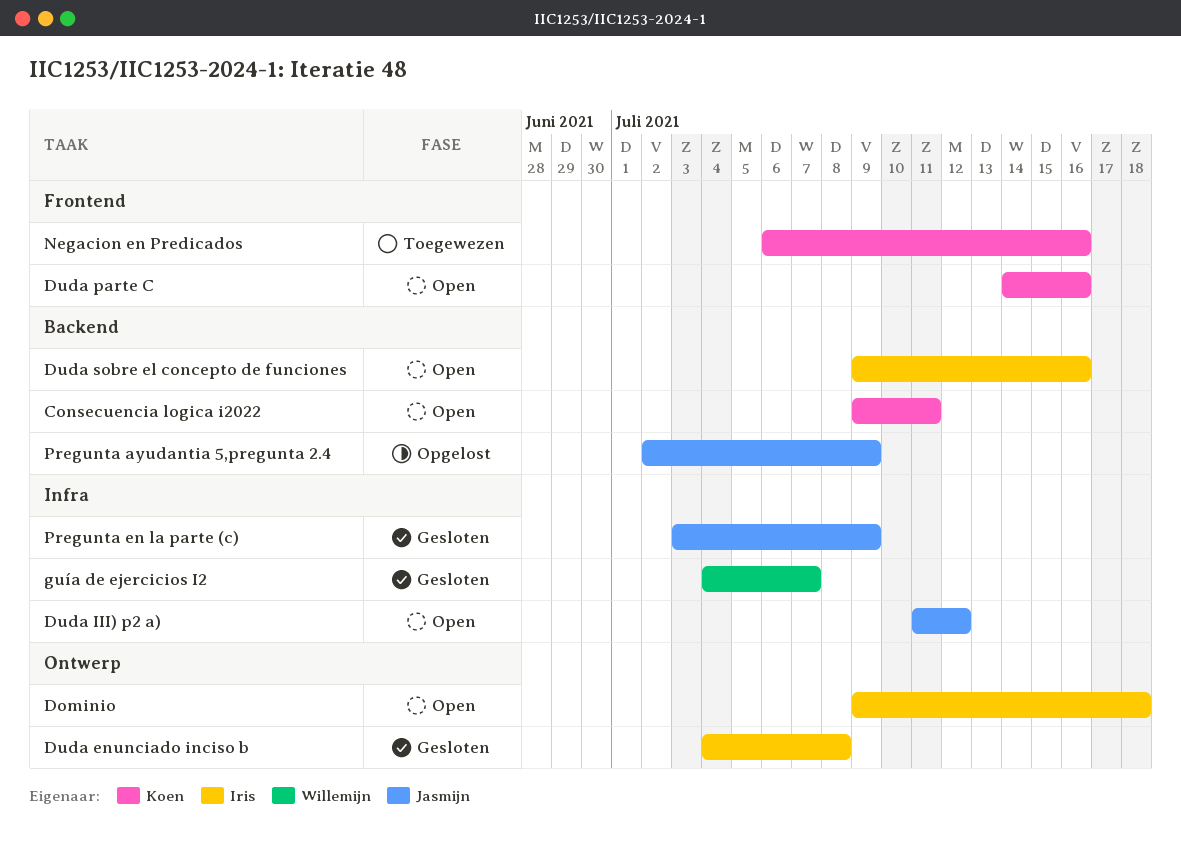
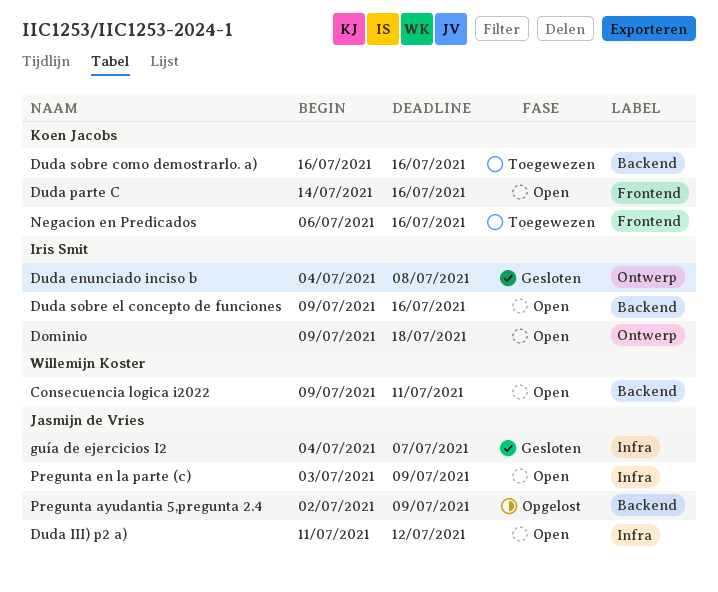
Consecuencia logica i2022, owner: Koen Jacobs -> Willemijn Koster
Duda sobre como demostrarlo. a): none -> present
guía de ejercicios I2, owner: Willemijn Koster -> Jasmijn de Vries
Pregunta en la parte (c), status: Gesloten -> Open

